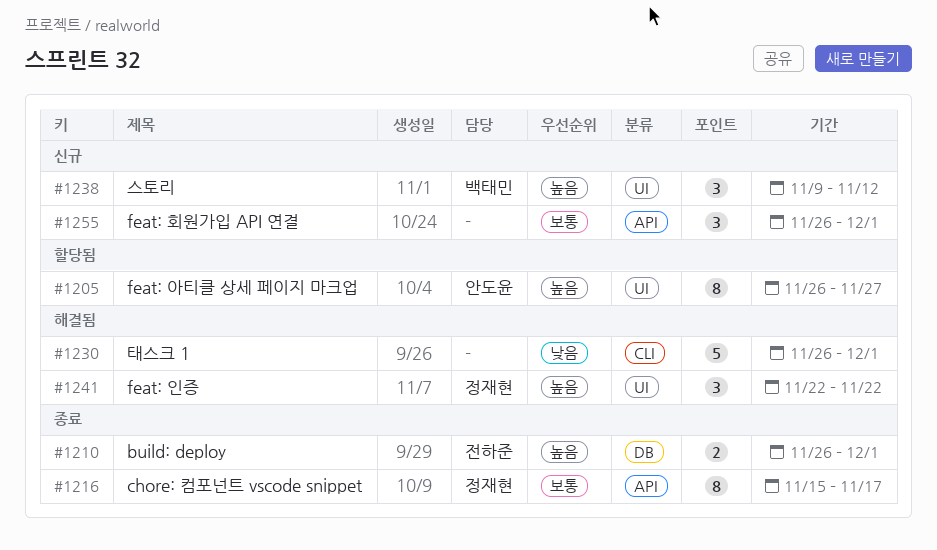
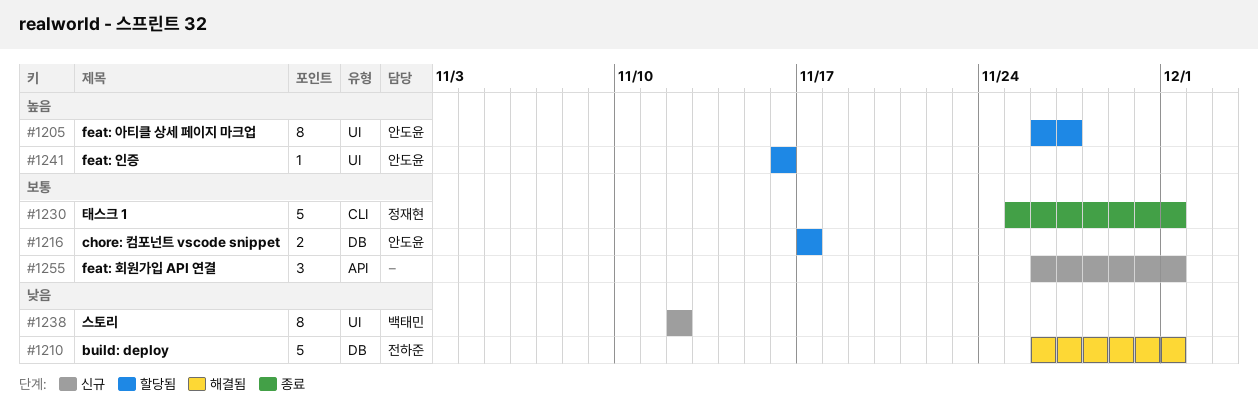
#1210, status: 종료 -> 해결됨
#1210, priority: 높음 -> 낮음
#1210, estimate: 2 -> 5
#1216, status: 종료 -> 할당됨
#1216, owner: 정재현 -> 안도윤
#1216, label: API -> DB
#1216, estimate: 8 -> 2
#1216, start: Nov 15 -> Nov 17
#1230, status: 해결됨 -> 종료
#1230, owner: none -> 정재현
#1230, priority: 낮음 -> 보통
#1230, start: Nov 26 -> Nov 25
#1238, priority: 높음 -> 낮음
#1238, estimate: 3 -> 8
#1238, start: Nov 9 -> Nov 12
#1241, status: 해결됨 -> 할당됨
#1241, owner: 정재현 -> 안도윤
#1241, estimate: 3 -> 1
#1241, start: Nov 22 -> Nov 16
#1241, due: Nov 22 -> Nov 16

